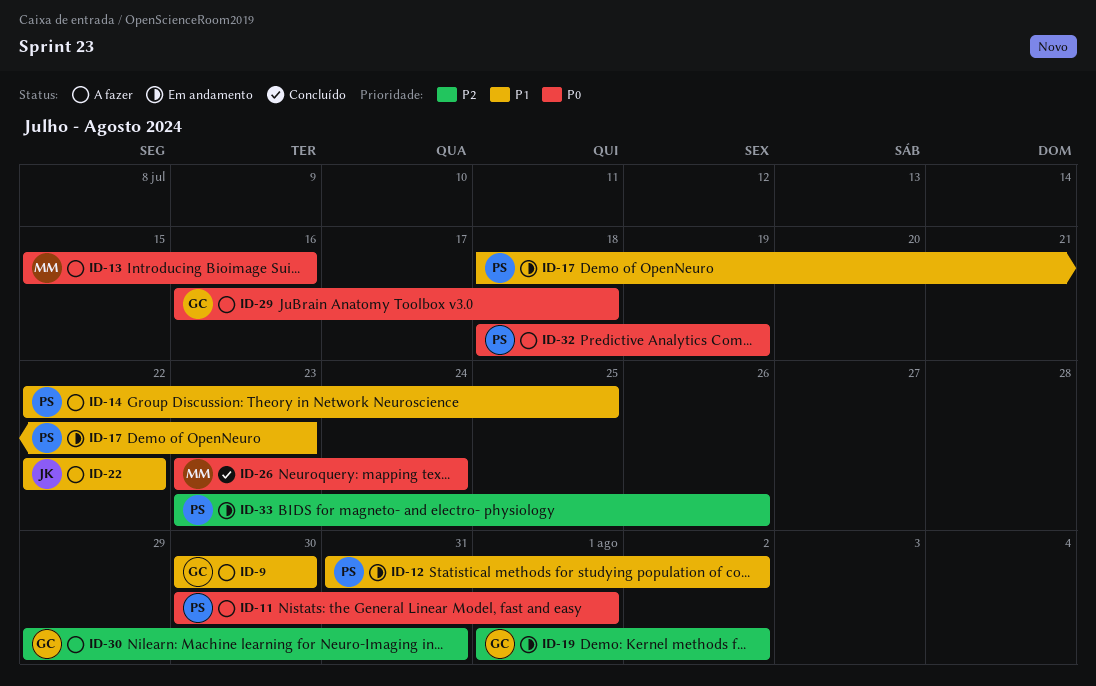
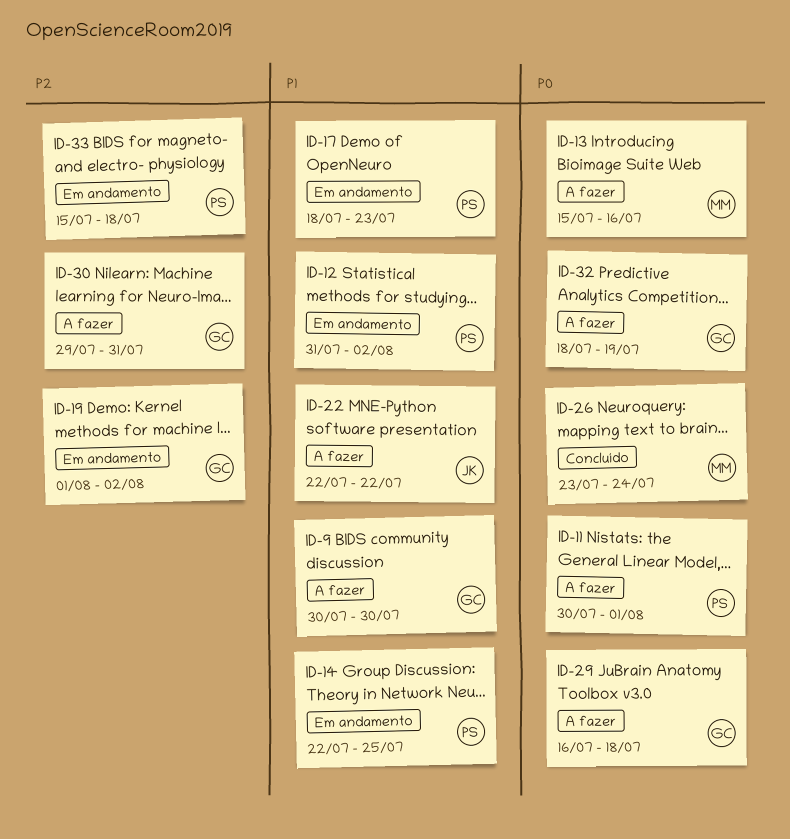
ID-14, status: A fazer -> Em andamento
ID-32, owner: PS -> GC
ID-33, start: Jul 23 -> Jul 15
ID-33, due: Jul 26 -> Jul 18

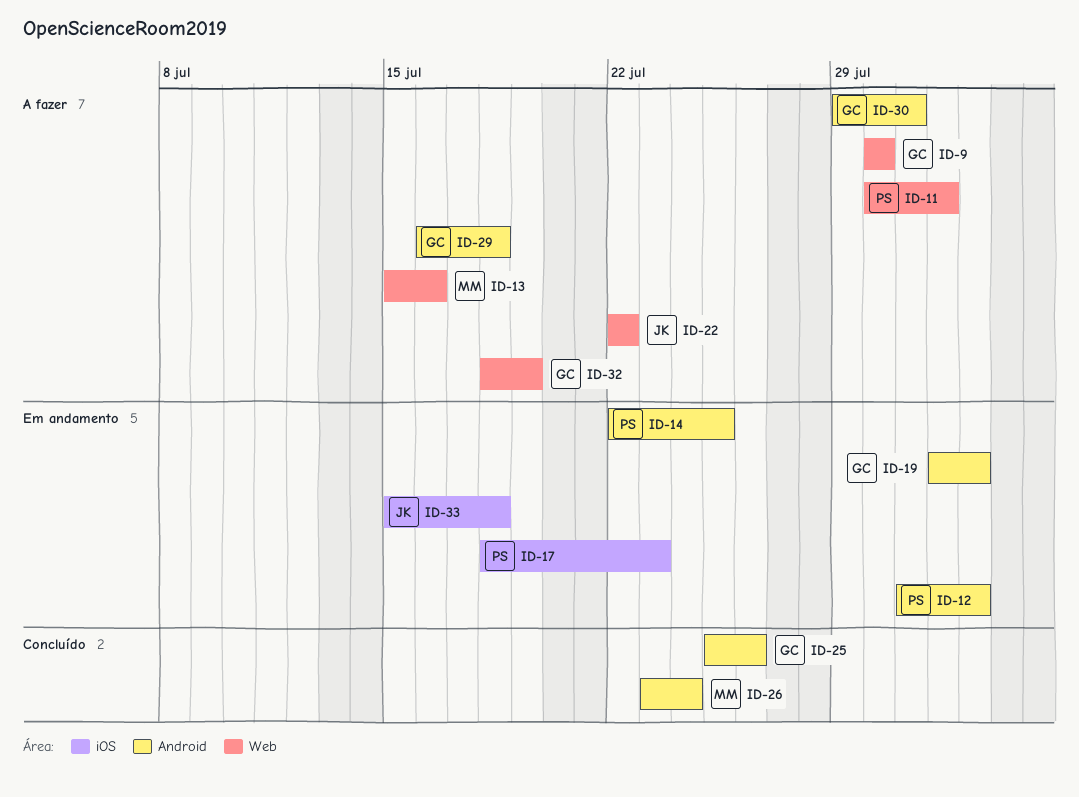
ID-25: none -> present
ID-33, owner: PS -> JK

